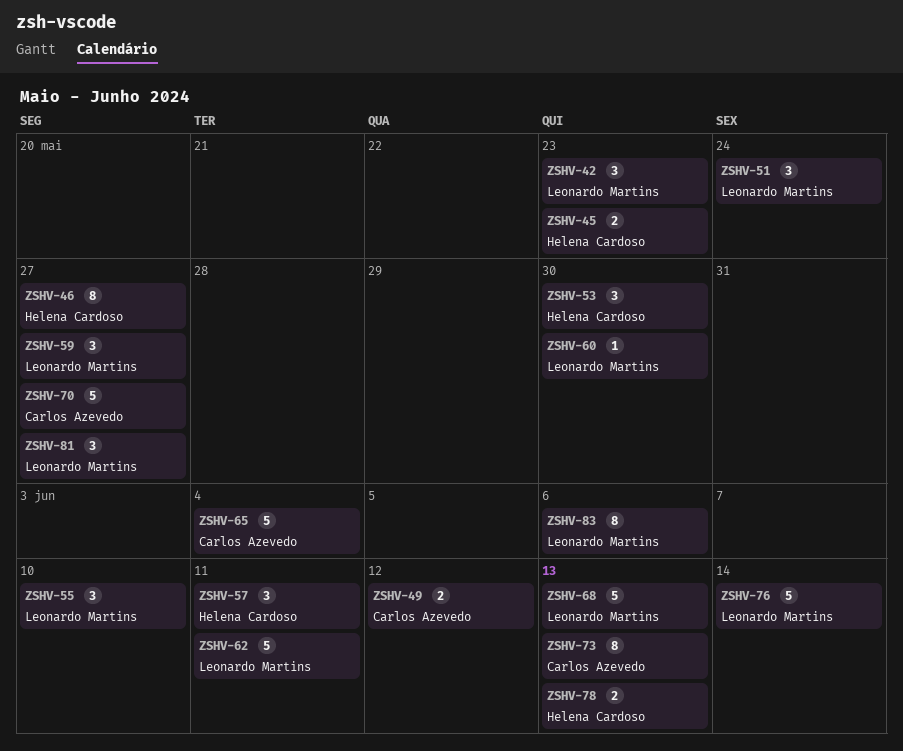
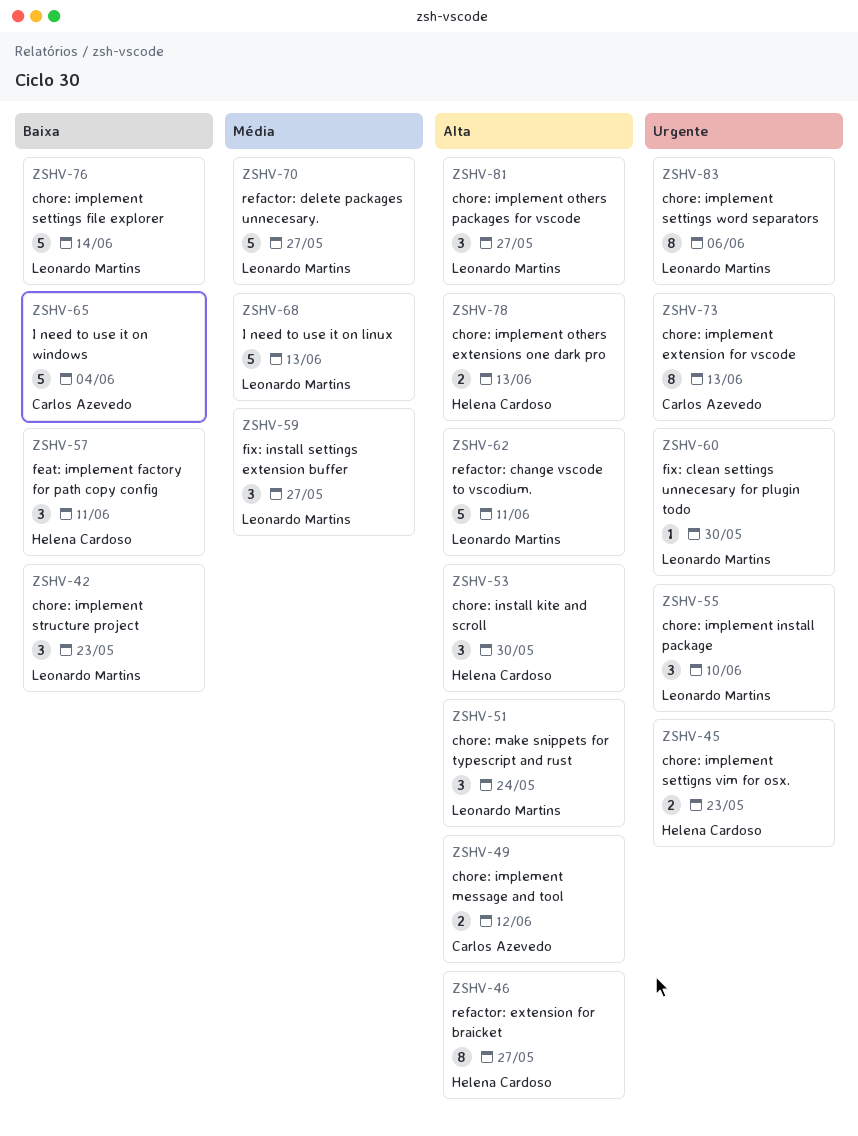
ZSHV-70, owner: Carlos Azevedo -> Leonardo Martins

